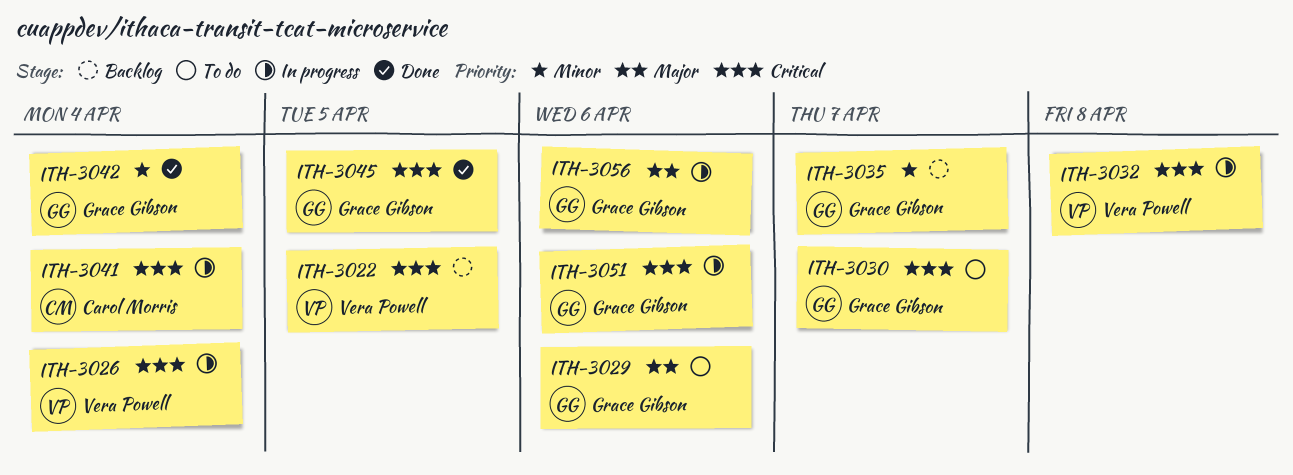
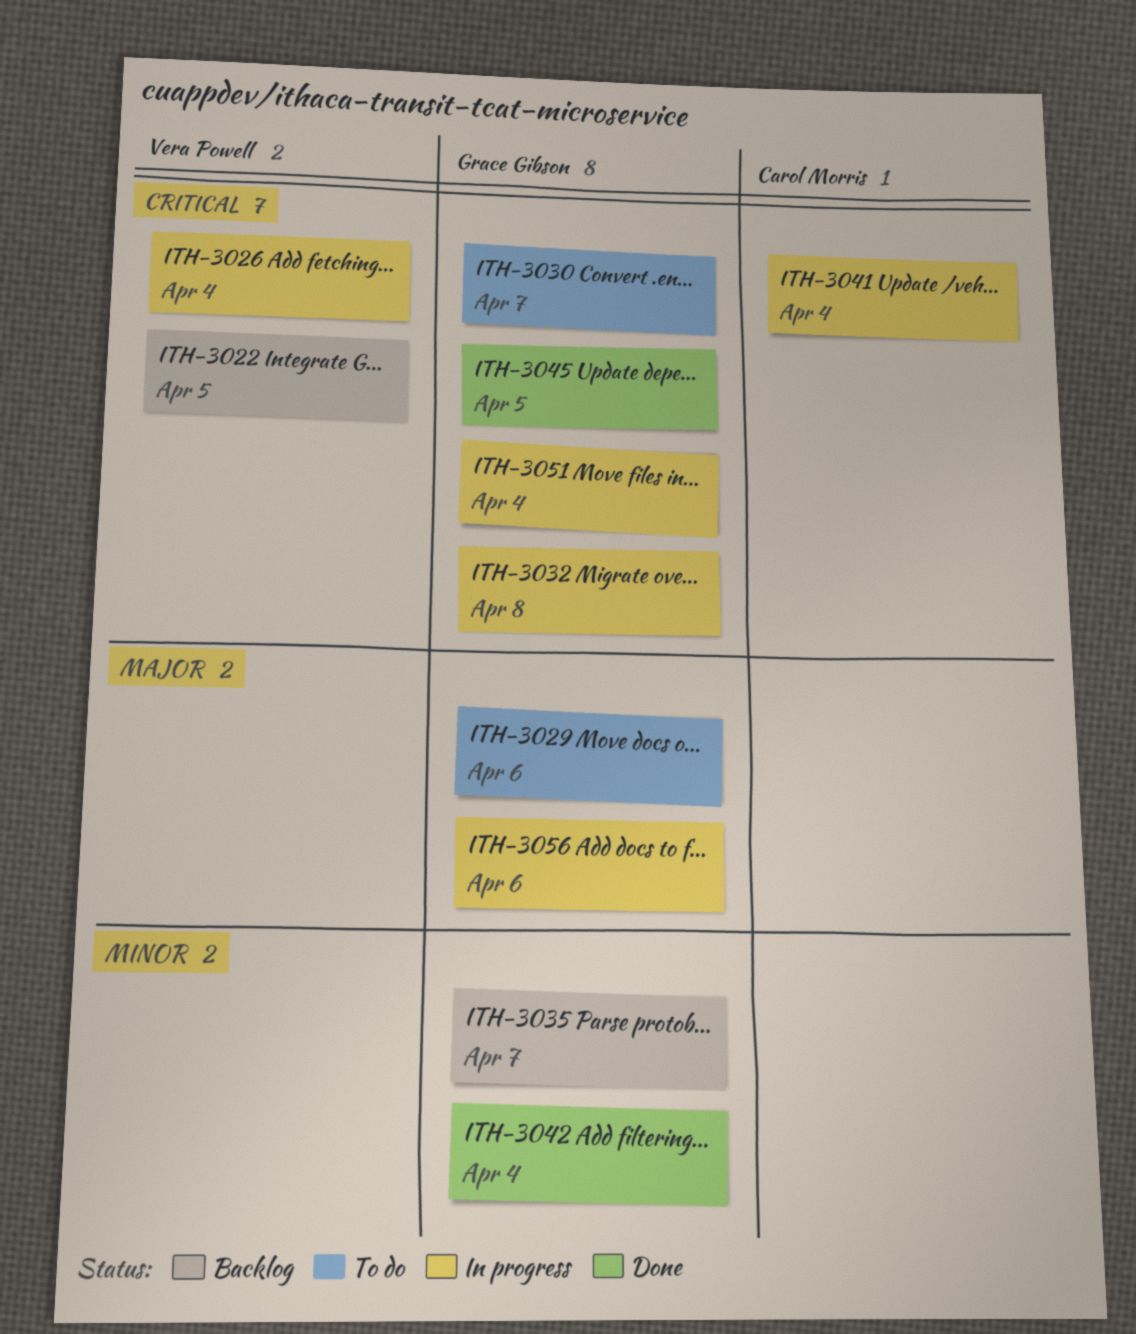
ITH-3032, owner: Vera Powell -> Grace Gibson
ITH-3051, due: Apr 6 -> Apr 4

